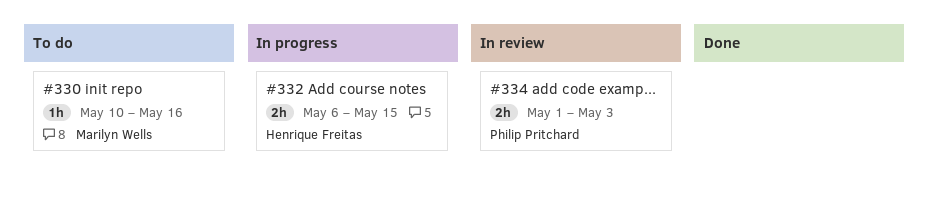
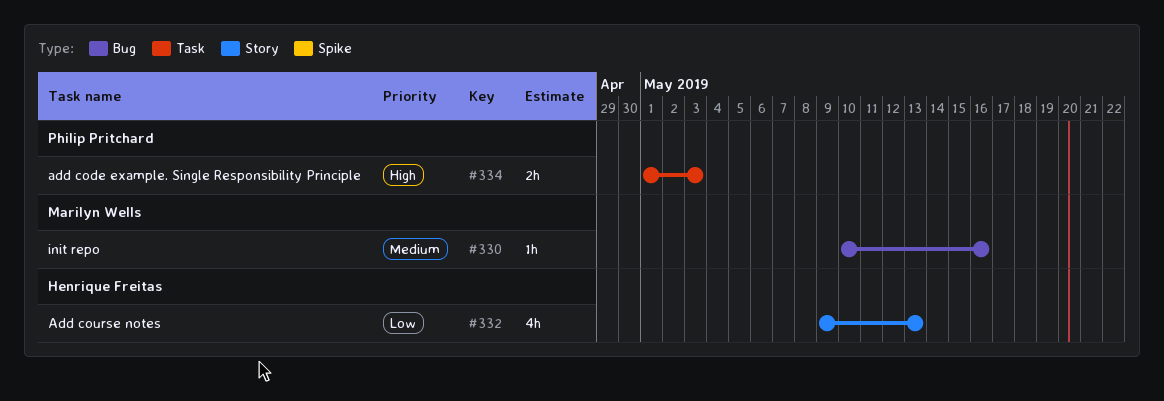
#332, estimate: 2h -> 4h
#332, start: May 6 -> May 9
#332, due: May 15 -> May 13

